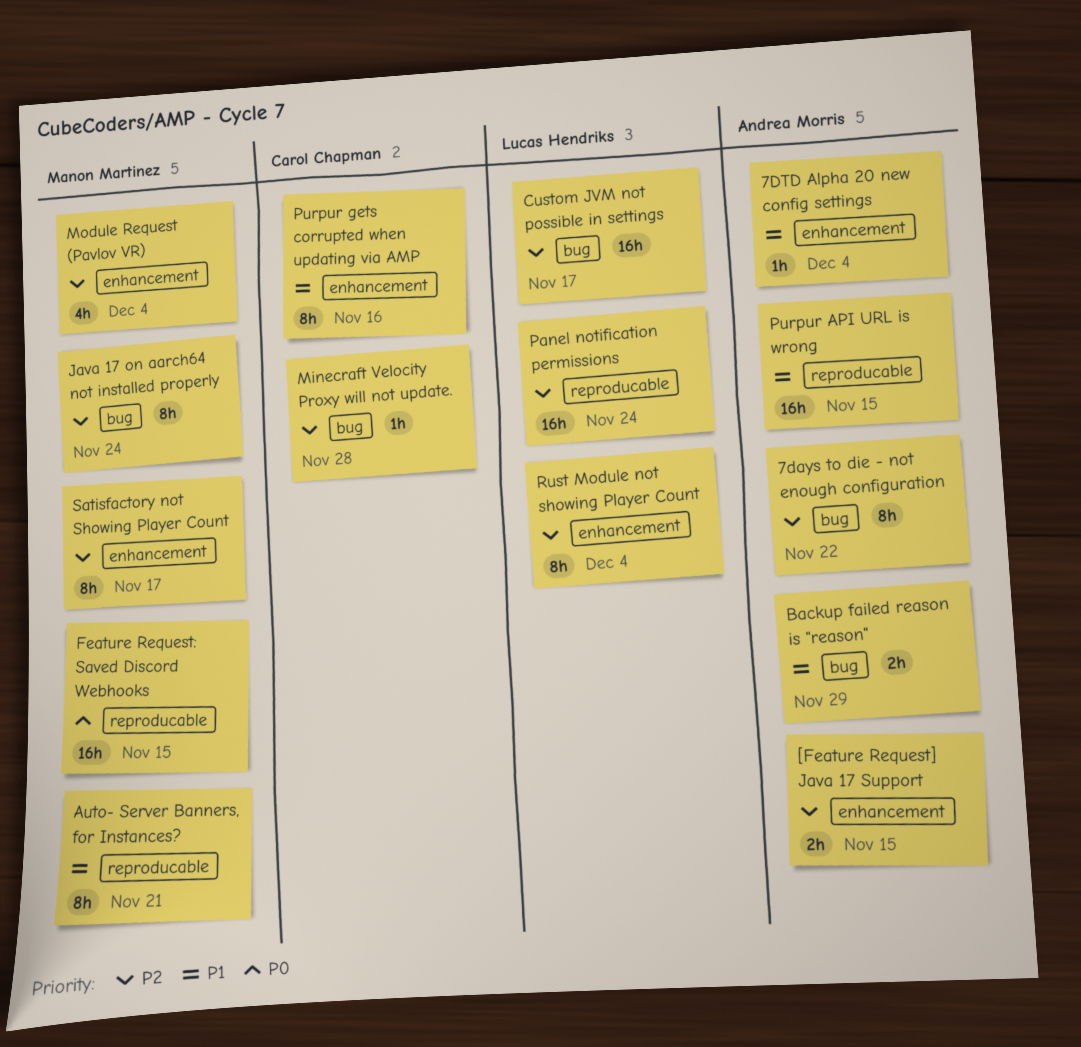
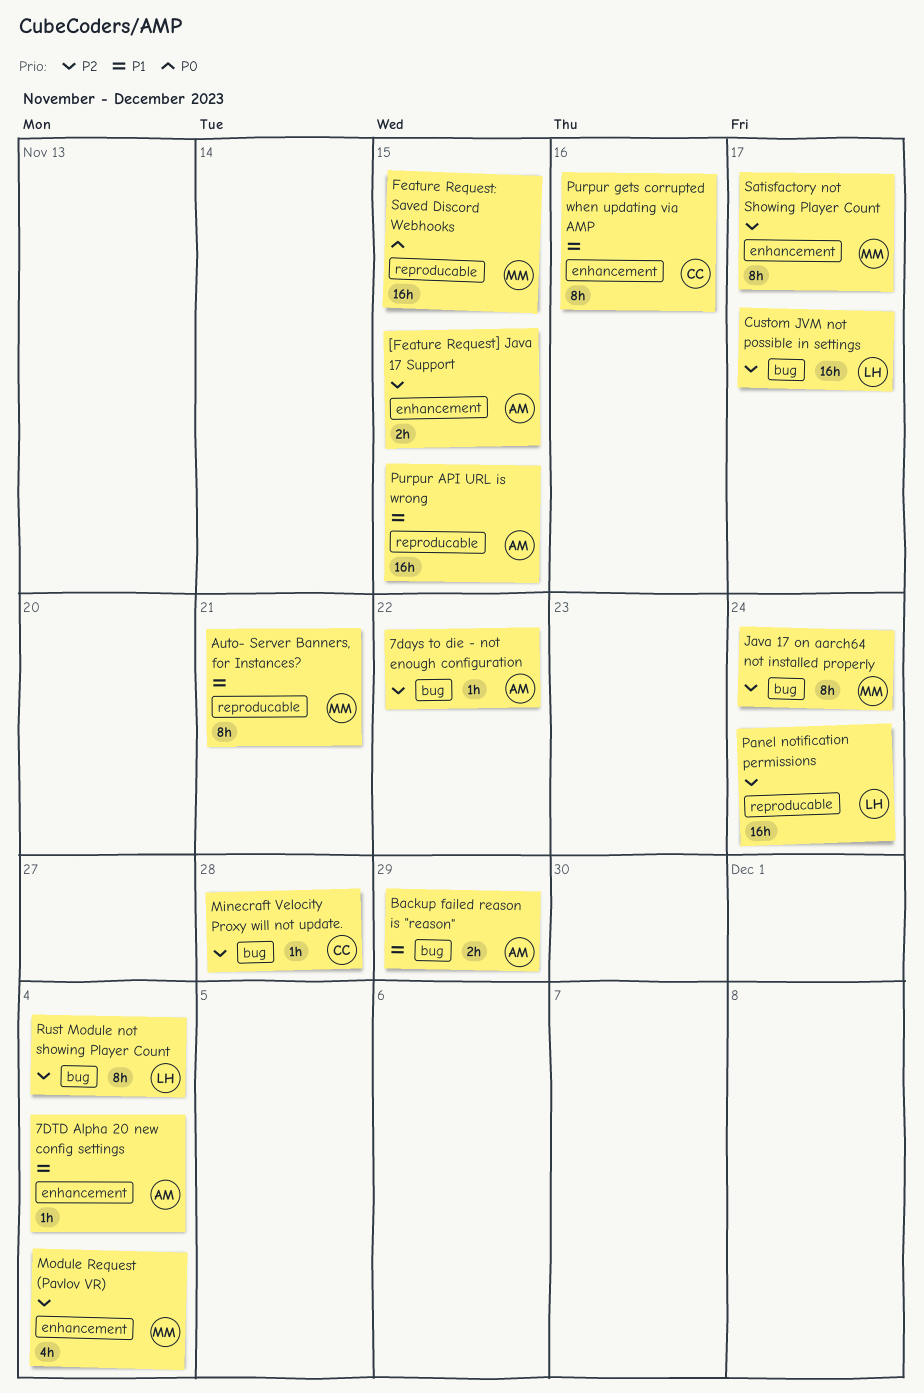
7days to die - not enough configuration, estimate: 8h -> 1h
Rust Module not showing Player Count, label: enhancement -> bug

